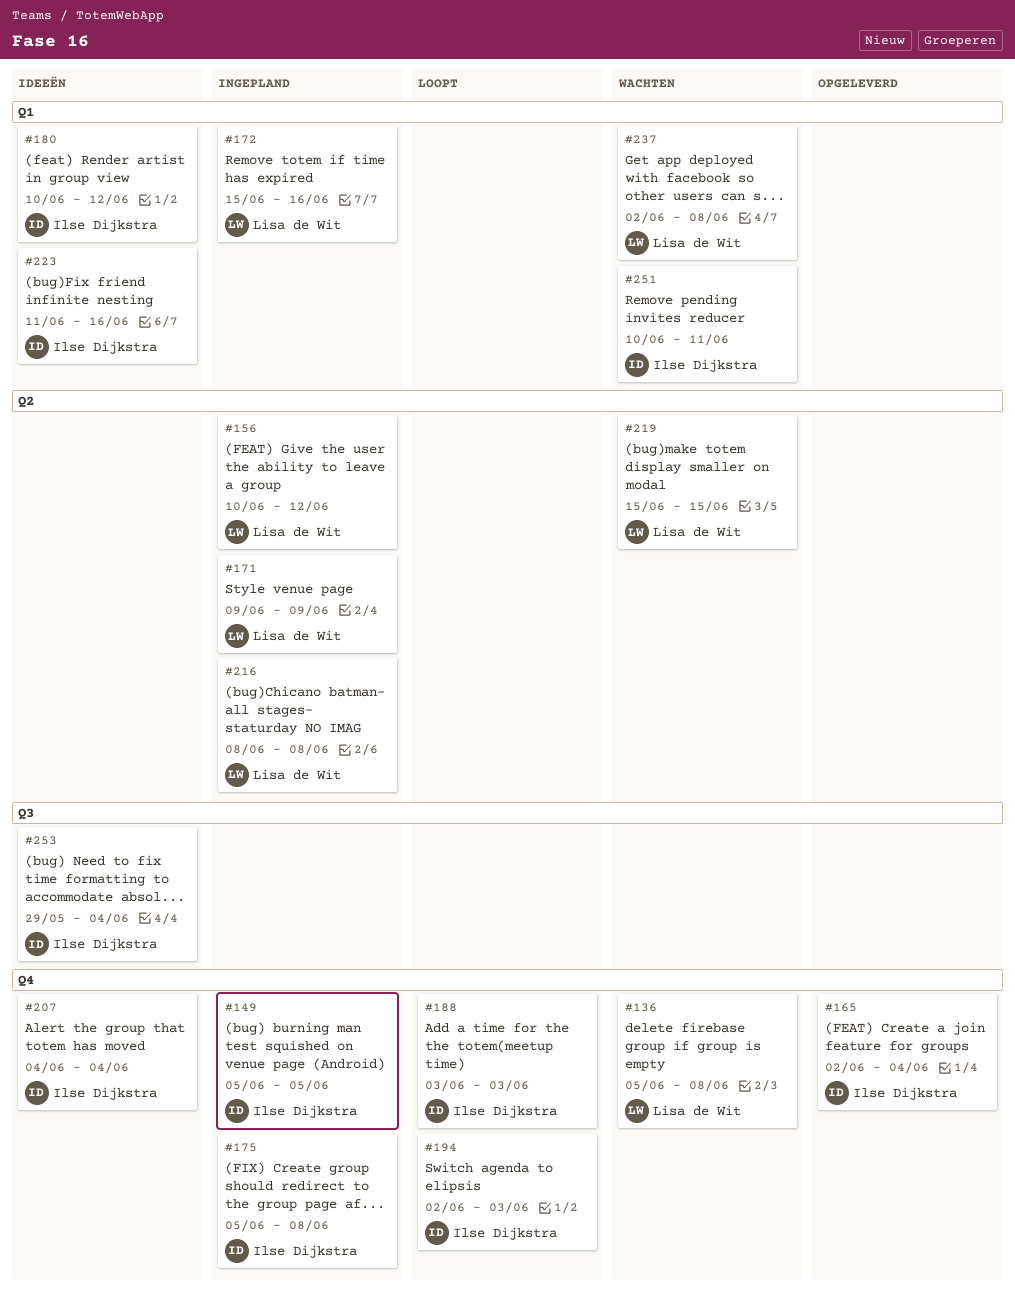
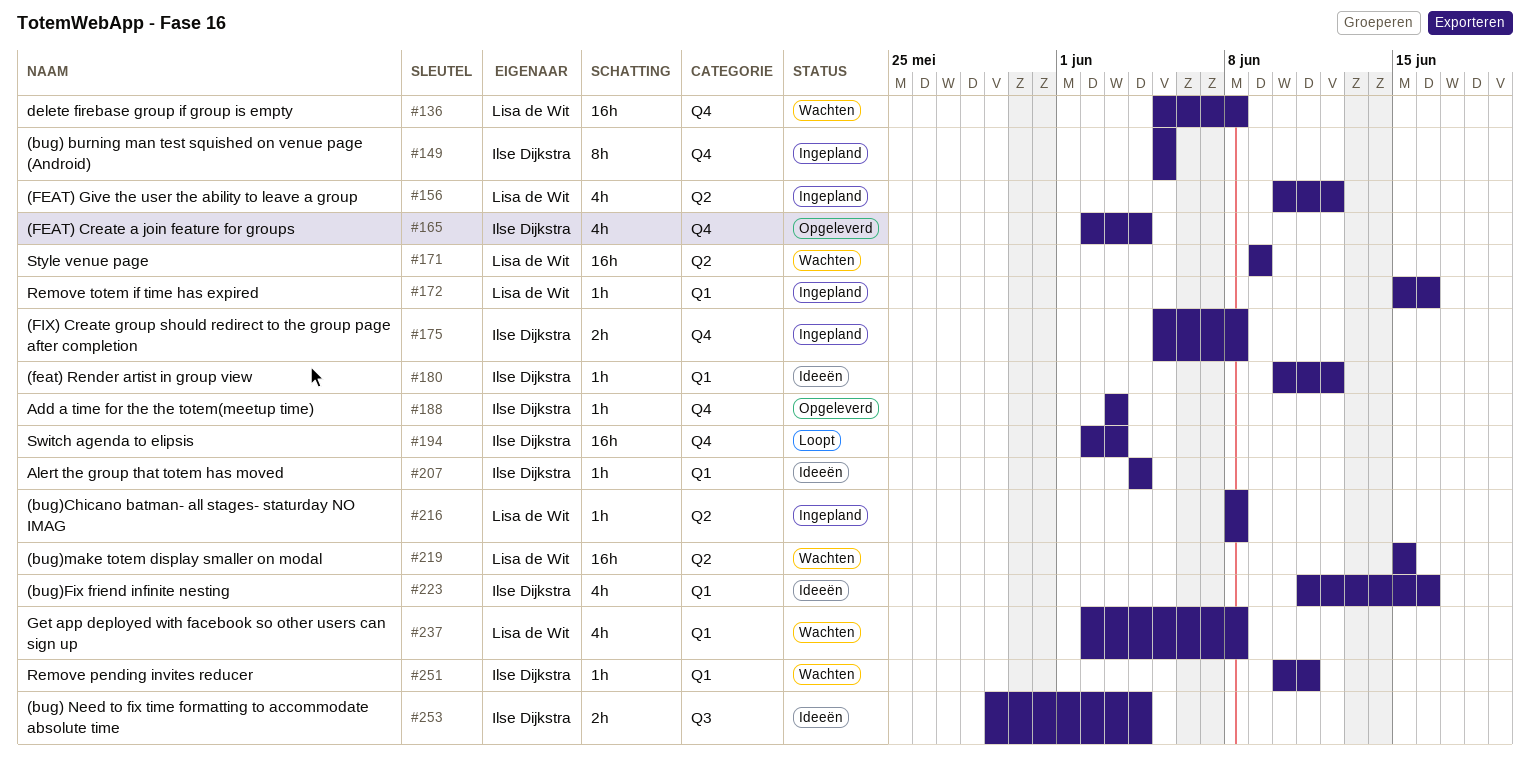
#171, status: Ingepland -> Wachten
#188, status: Loopt -> Opgeleverd
#207, label: Q4 -> Q1

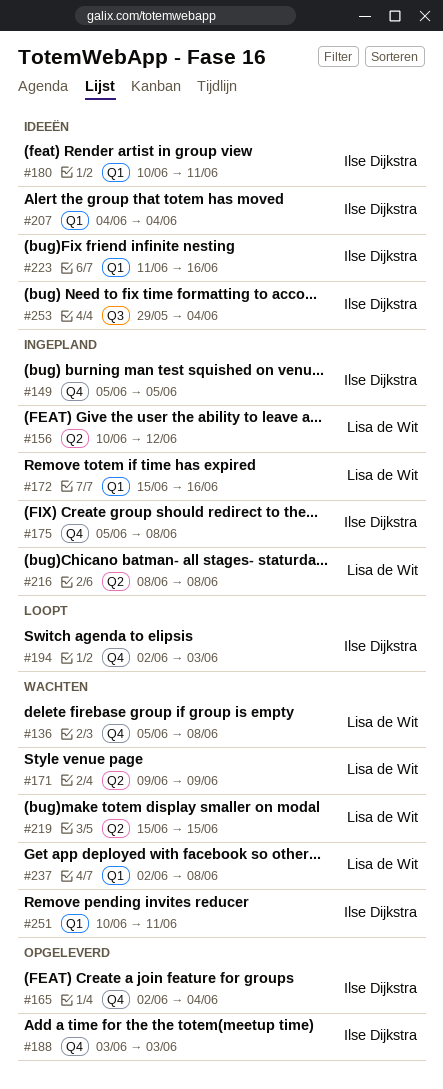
#180, due: Jun 12 -> Jun 11

